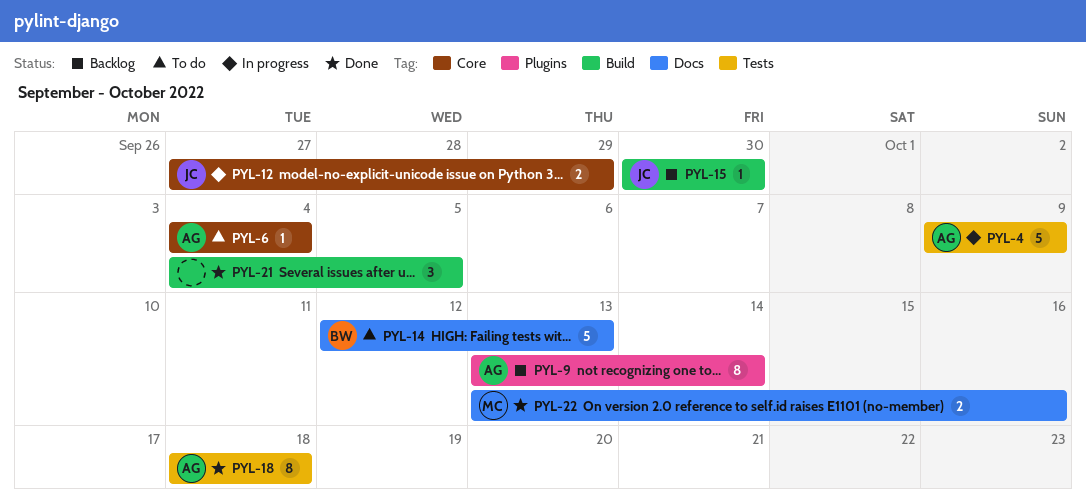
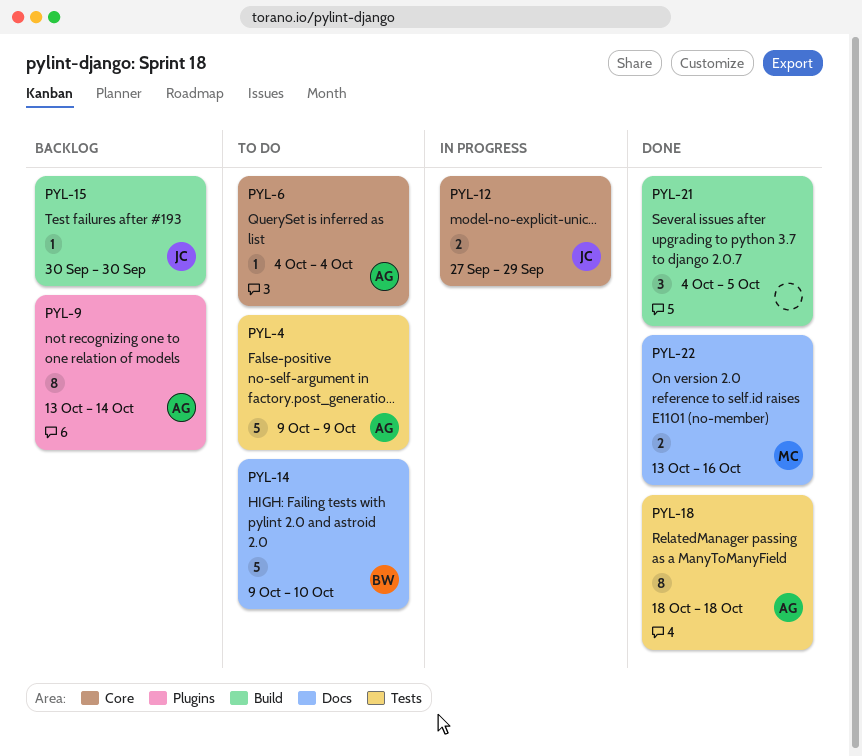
PYL-4, status: In progress -> To do
PYL-14, start: Oct 12 -> Oct 9
PYL-14, due: Oct 13 -> Oct 10

